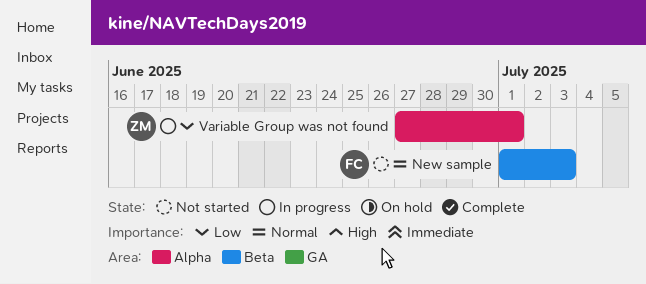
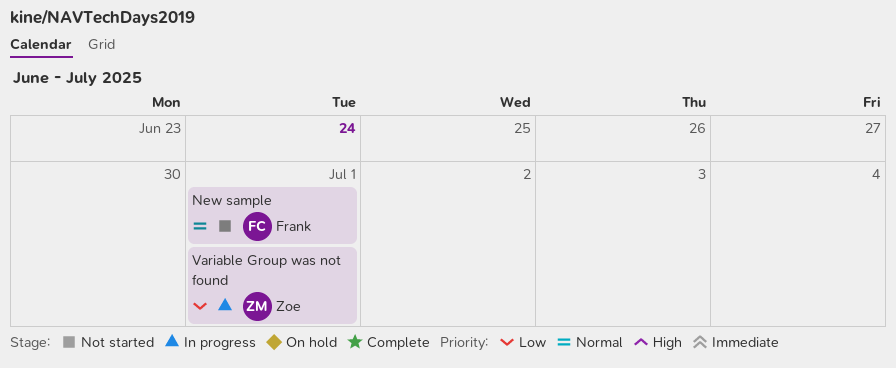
New sample, due: Jul 3 -> Jul 1

